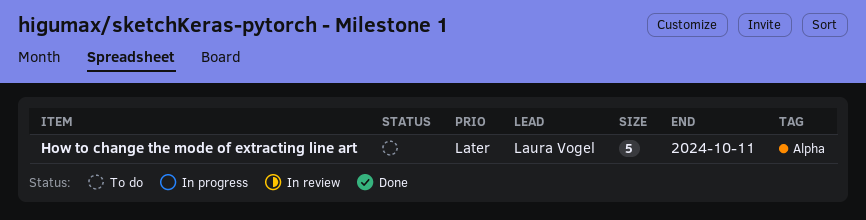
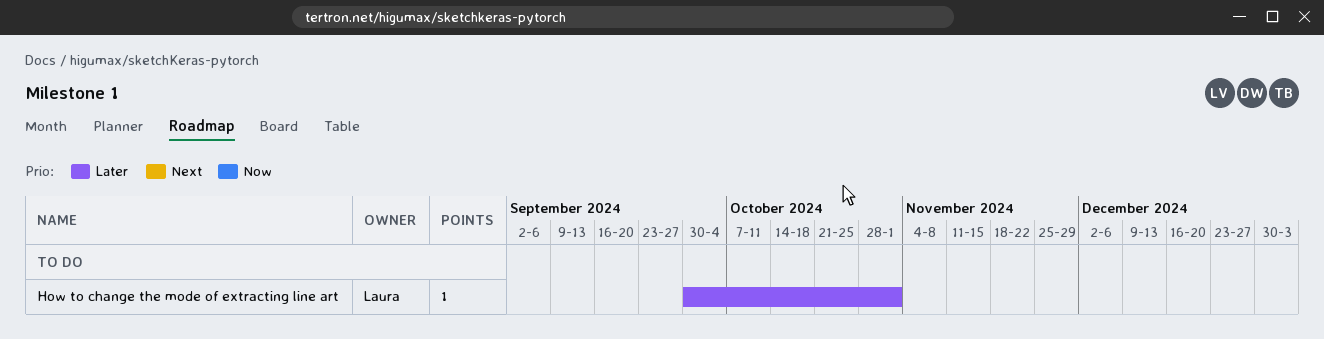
How to change the mode of extracting line art, estimate: 5 -> 1
How to change the mode of extracting line art, due: Oct 11 -> Nov 1

